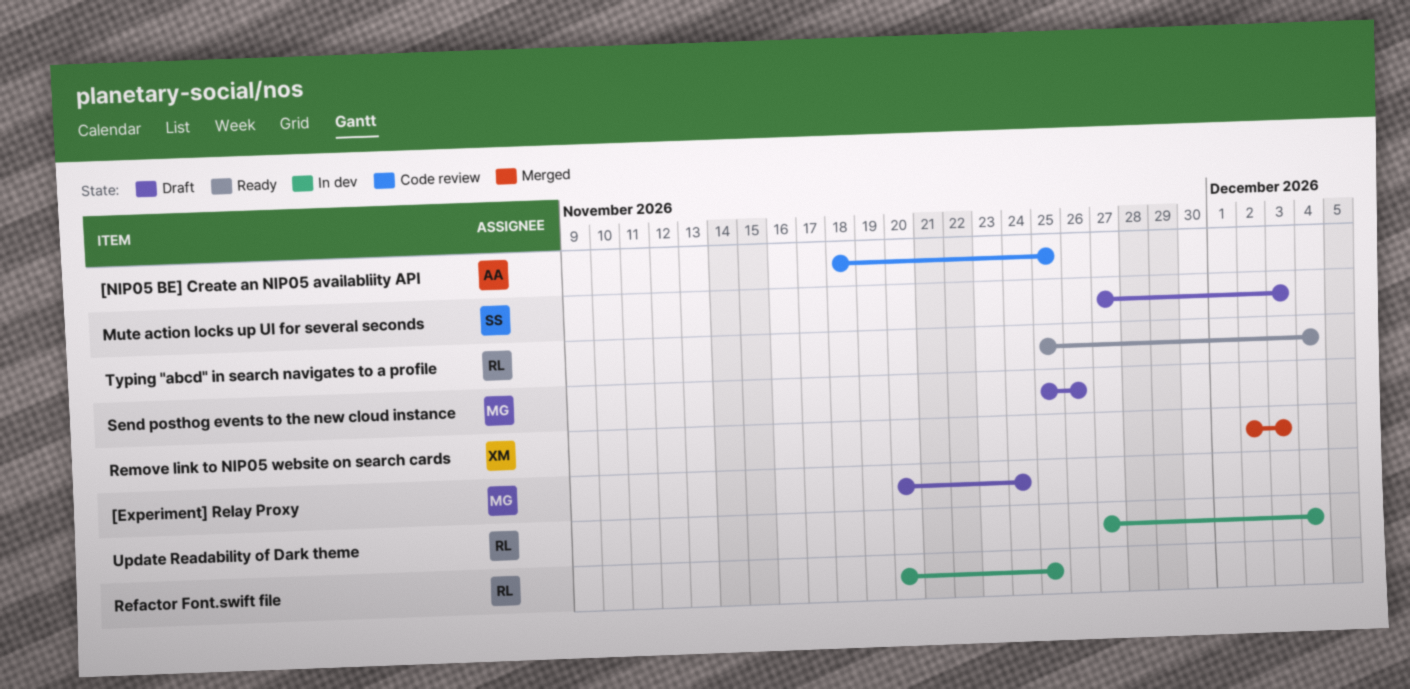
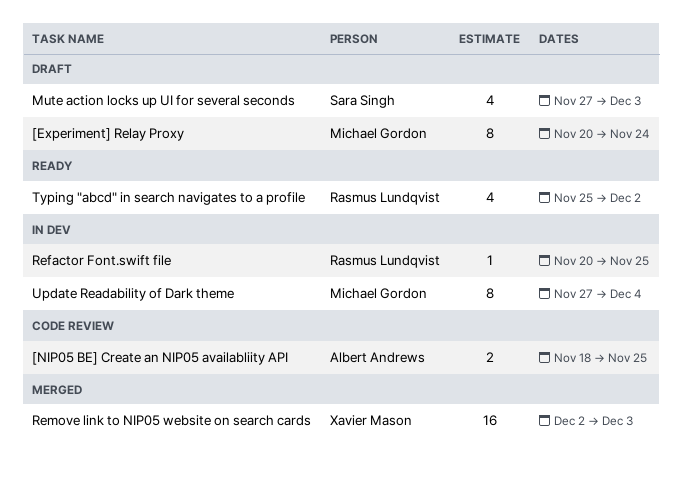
Send posthog events to the new cloud instance: present -> none
Typing "abcd" in search navigates to a profile, due: Dec 4 -> Dec 2
Update Readability of Dark theme, owner: Rasmus Lundqvist -> Michael Gordon

